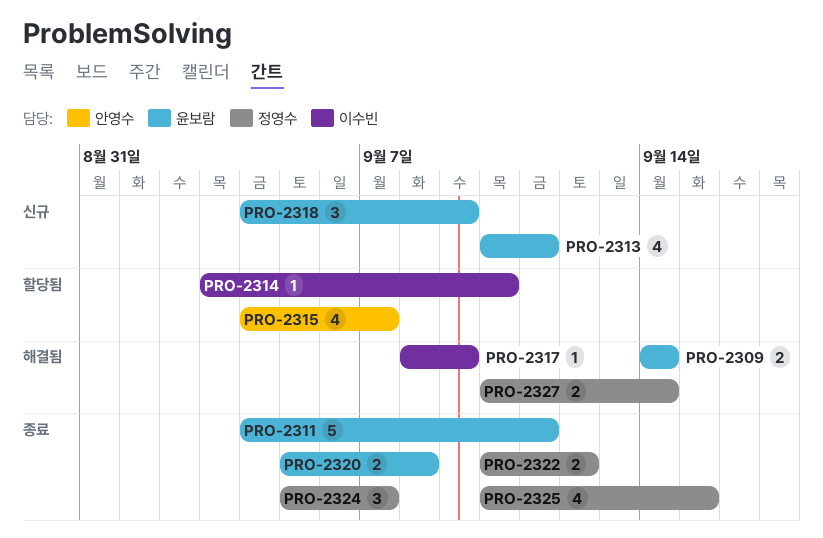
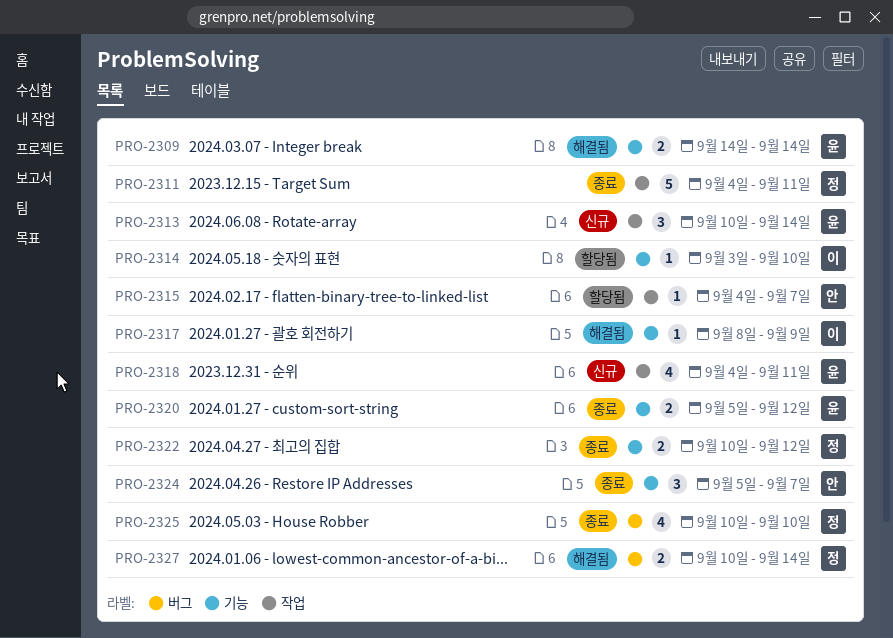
PRO-2311, owner: 윤보람 -> 정영수
PRO-2313, estimate: 4 -> 3
PRO-2313, due: Sep 11 -> Sep 14
PRO-2315, estimate: 4 -> 1
PRO-2318, estimate: 3 -> 4
PRO-2318, due: Sep 9 -> Sep 11
PRO-2320, due: Sep 8 -> Sep 12
PRO-2324, owner: 정영수 -> 안영수
PRO-2325, due: Sep 15 -> Sep 10

